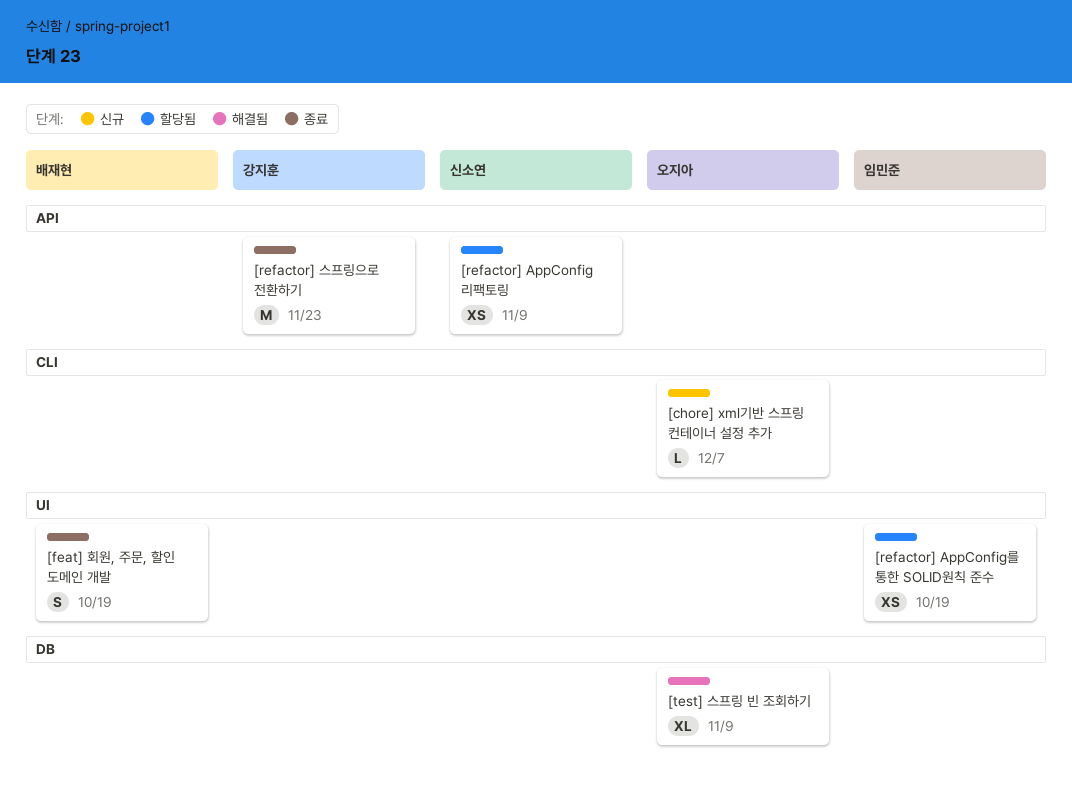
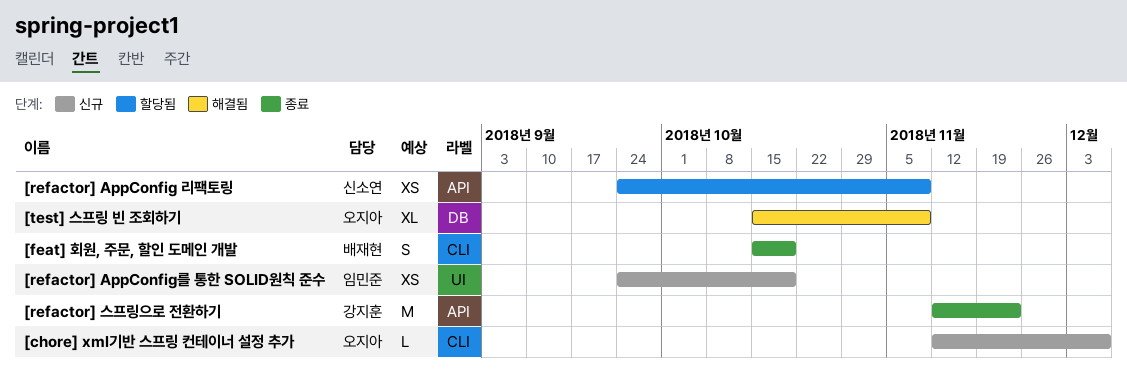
[feat] 회원, 주문, 할인 도메인 개발, label: UI -> CLI
[refactor] AppConfig를 통한 SOLID원칙 준수, status: 할당됨 -> 신규

